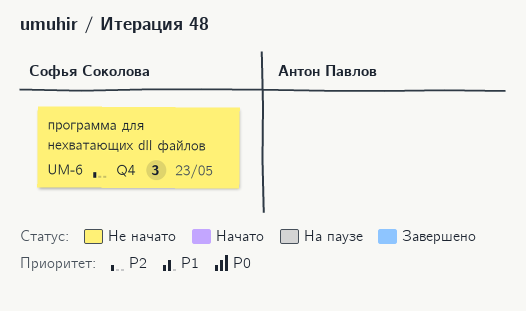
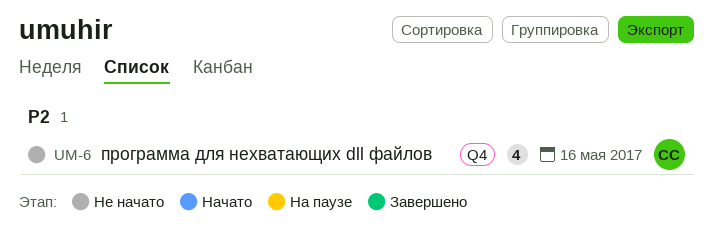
UM-6, estimate: 3 -> 4
UM-6, due: May 23 -> May 16

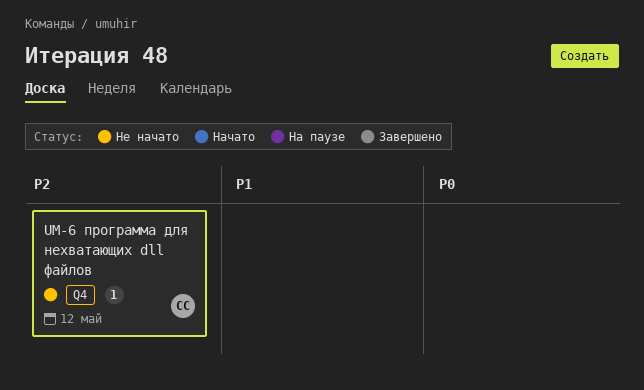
UM-6, estimate: 4 -> 1
UM-6, due: May 16 -> May 12

